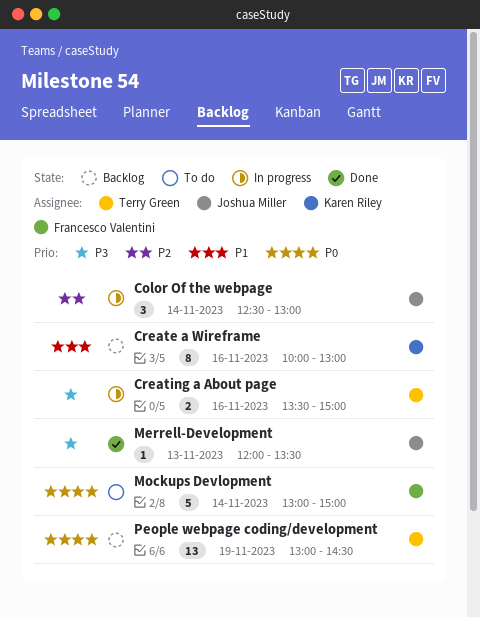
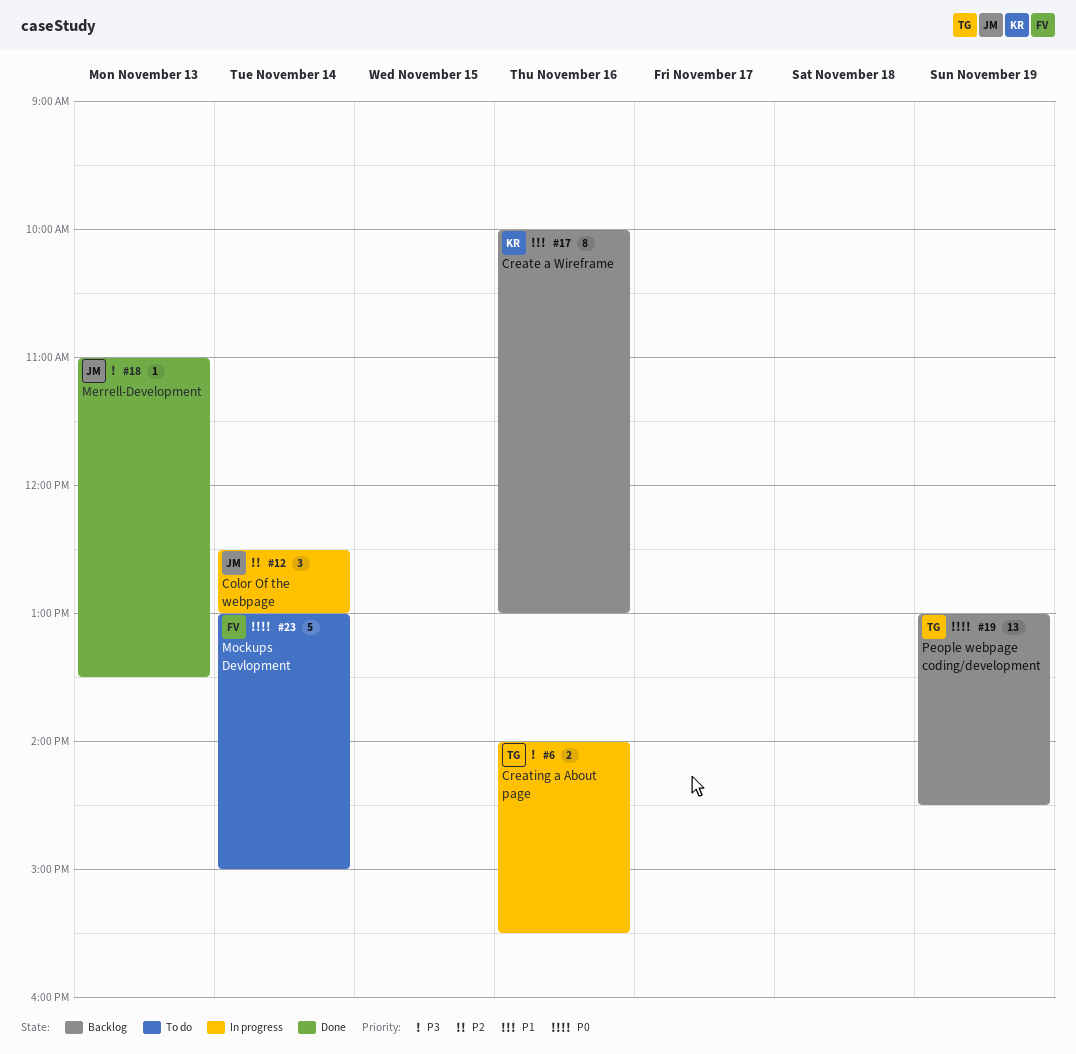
Creating a About page, begins: 13:30 -> 14:00
Creating a About page, ends: 15:00 -> 15:30
Merrell-Development, begins: 12:00 -> 11:00

